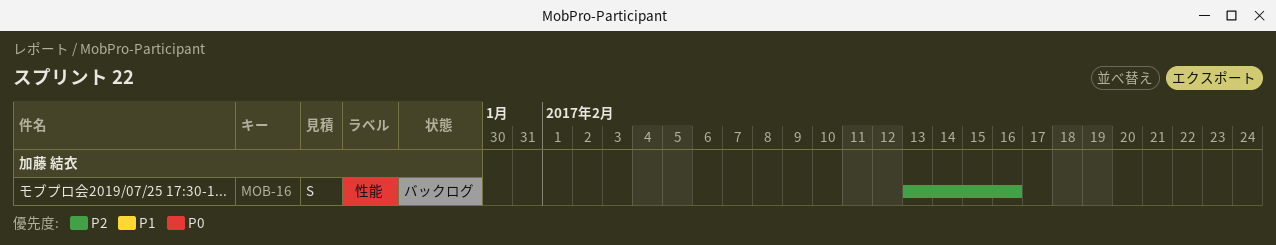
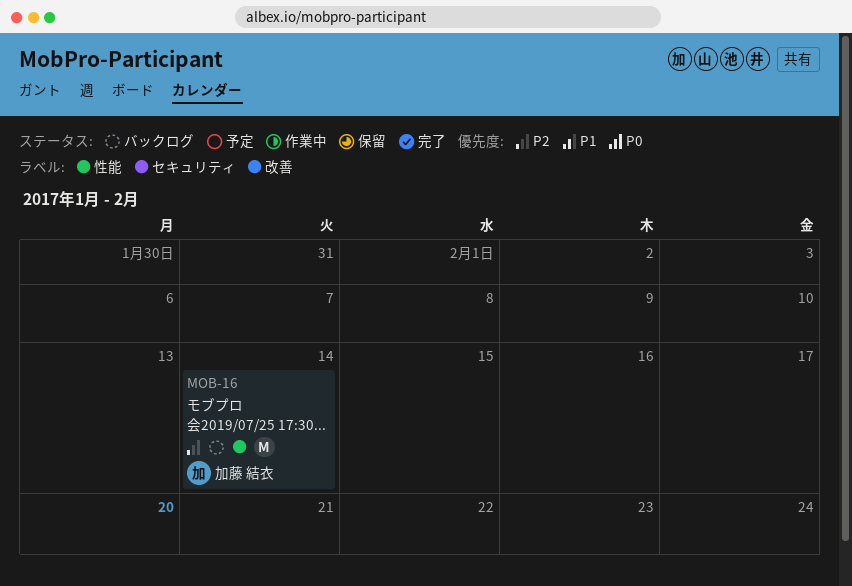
MOB-16, estimate: S -> M
MOB-16, due: Feb 16 -> Feb 14

